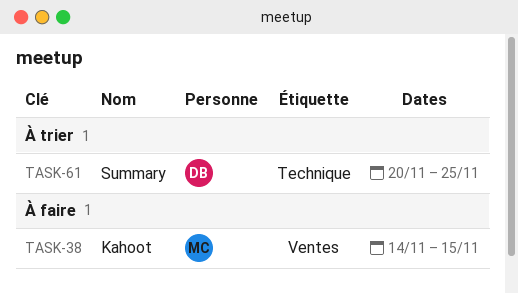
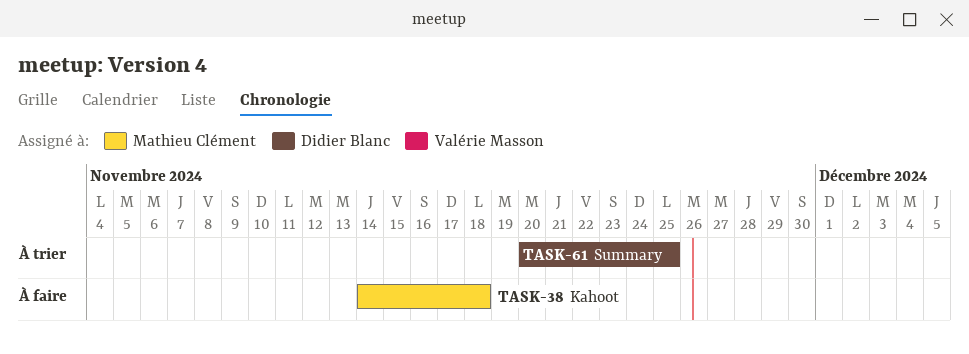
TASK-38, due: Nov 15 -> Nov 18

